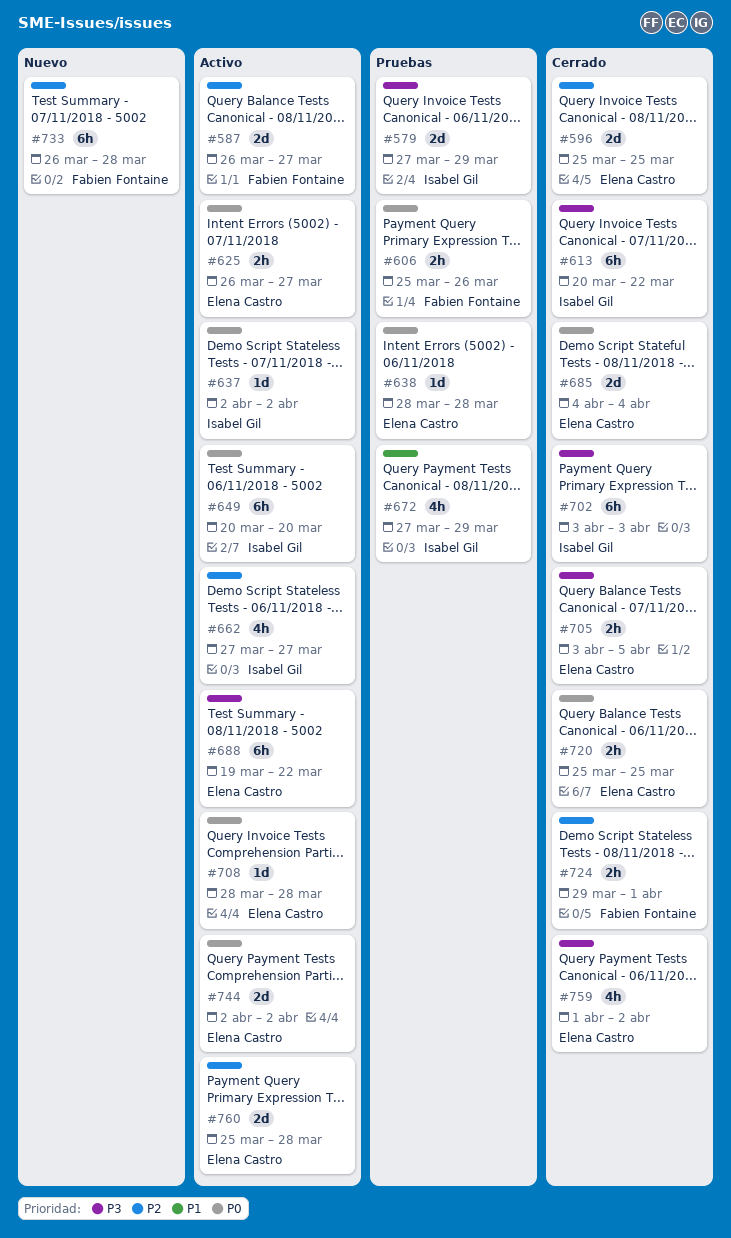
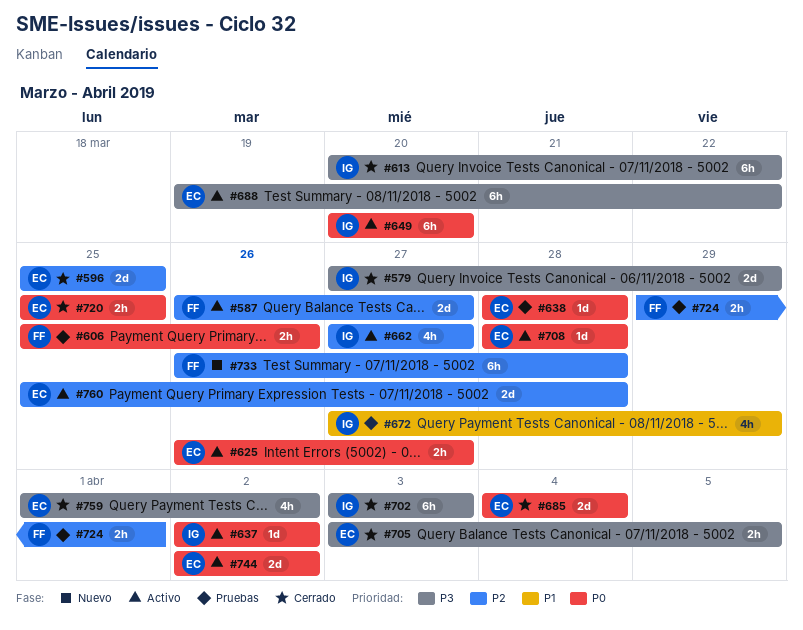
#579, status: Pruebas -> Cerrado
#724, status: Cerrado -> Pruebas

